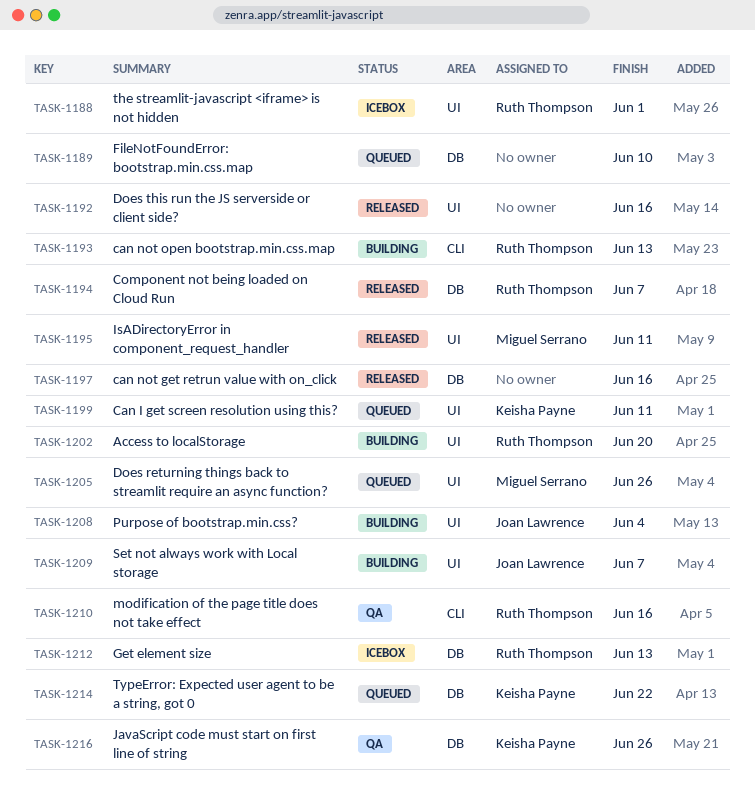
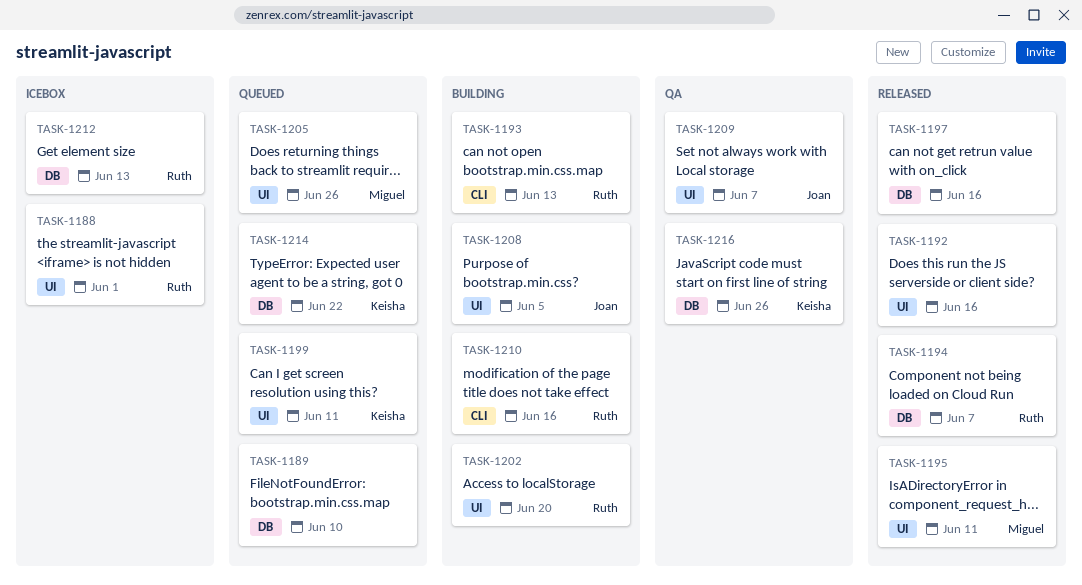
TASK-1208, due: Jun 4 -> Jun 5
TASK-1209, status: Building -> QA
TASK-1210, status: QA -> Building

